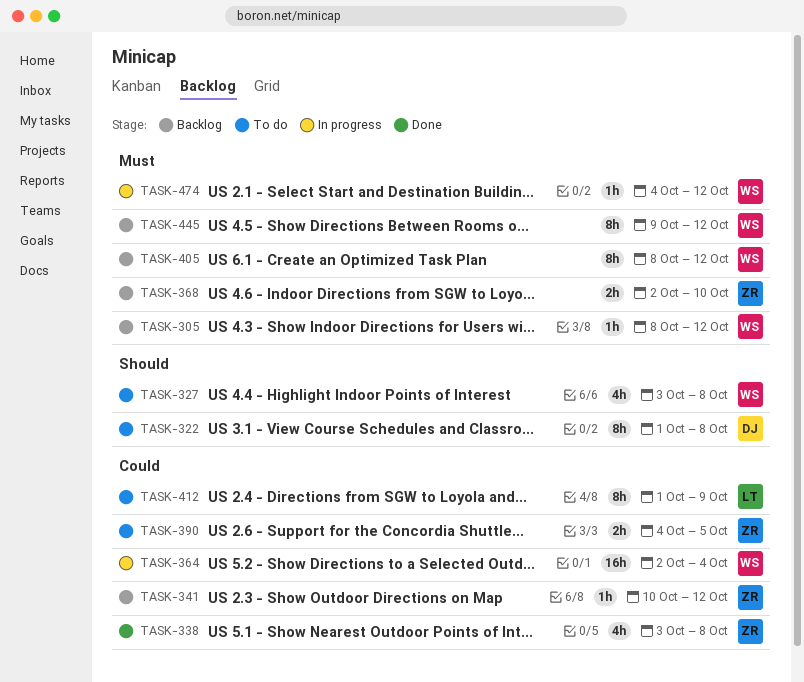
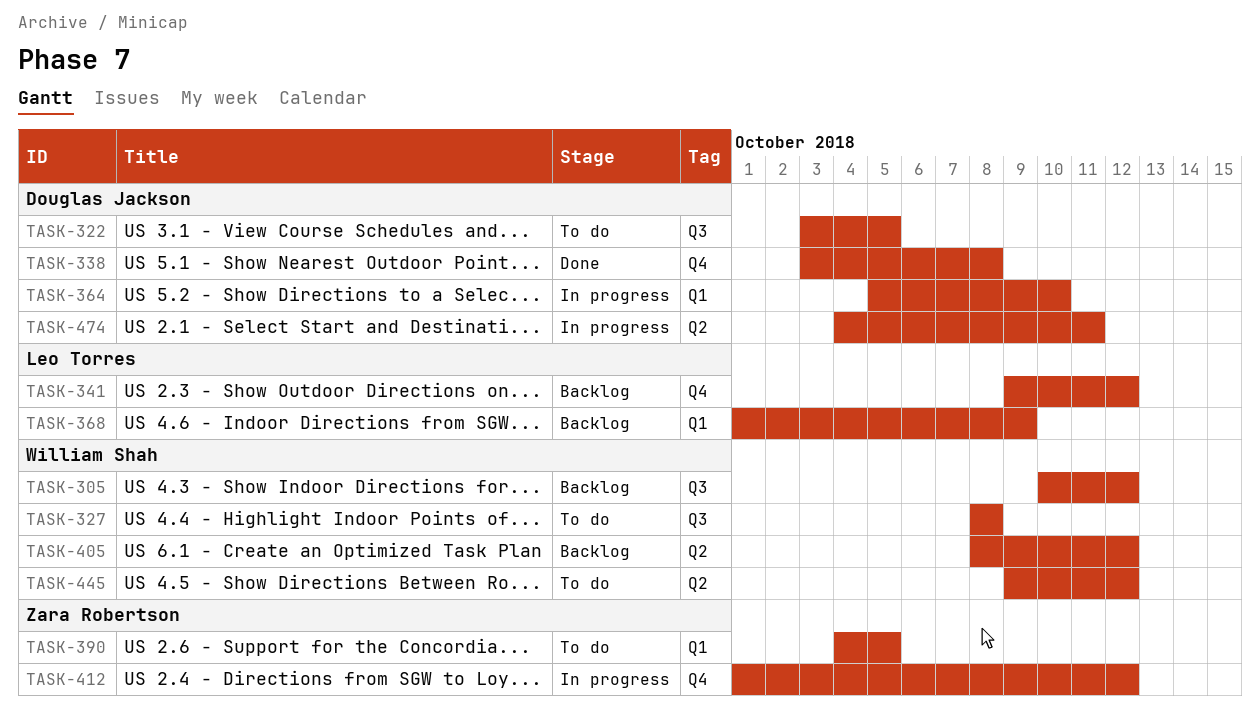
TASK-305, start: Oct 8 -> Oct 10
TASK-322, start: Oct 1 -> Oct 3
TASK-322, due: Oct 8 -> Oct 5
TASK-327, start: Oct 3 -> Oct 8
TASK-338, owner: Zara Robertson -> Douglas Jackson
TASK-341, owner: Zara Robertson -> Leo Torres
TASK-341, start: Oct 10 -> Oct 9
TASK-364, owner: William Shah -> Douglas Jackson
TASK-364, start: Oct 2 -> Oct 5
TASK-364, due: Oct 4 -> Oct 10
TASK-368, owner: Zara Robertson -> Leo Torres
TASK-368, start: Oct 2 -> Oct 1
TASK-368, due: Oct 10 -> Oct 9
TASK-412, status: To do -> In progress
TASK-412, owner: Leo Torres -> Zara Robertson
TASK-412, due: Oct 9 -> Oct 12
TASK-445, status: Backlog -> To do
TASK-474, owner: William Shah -> Douglas Jackson
TASK-474, due: Oct 12 -> Oct 11

